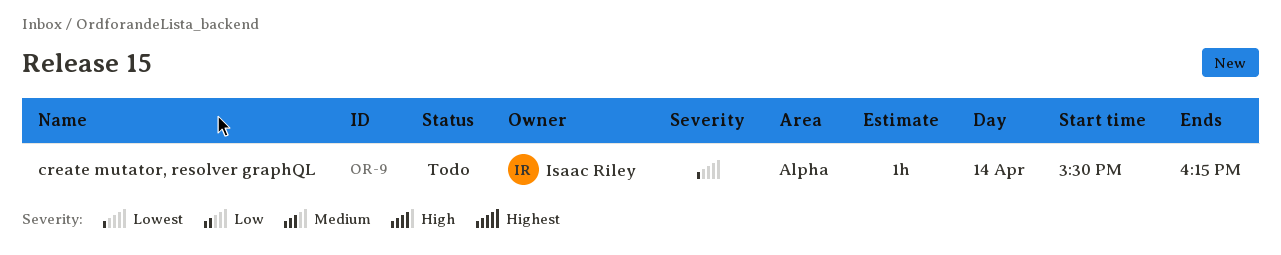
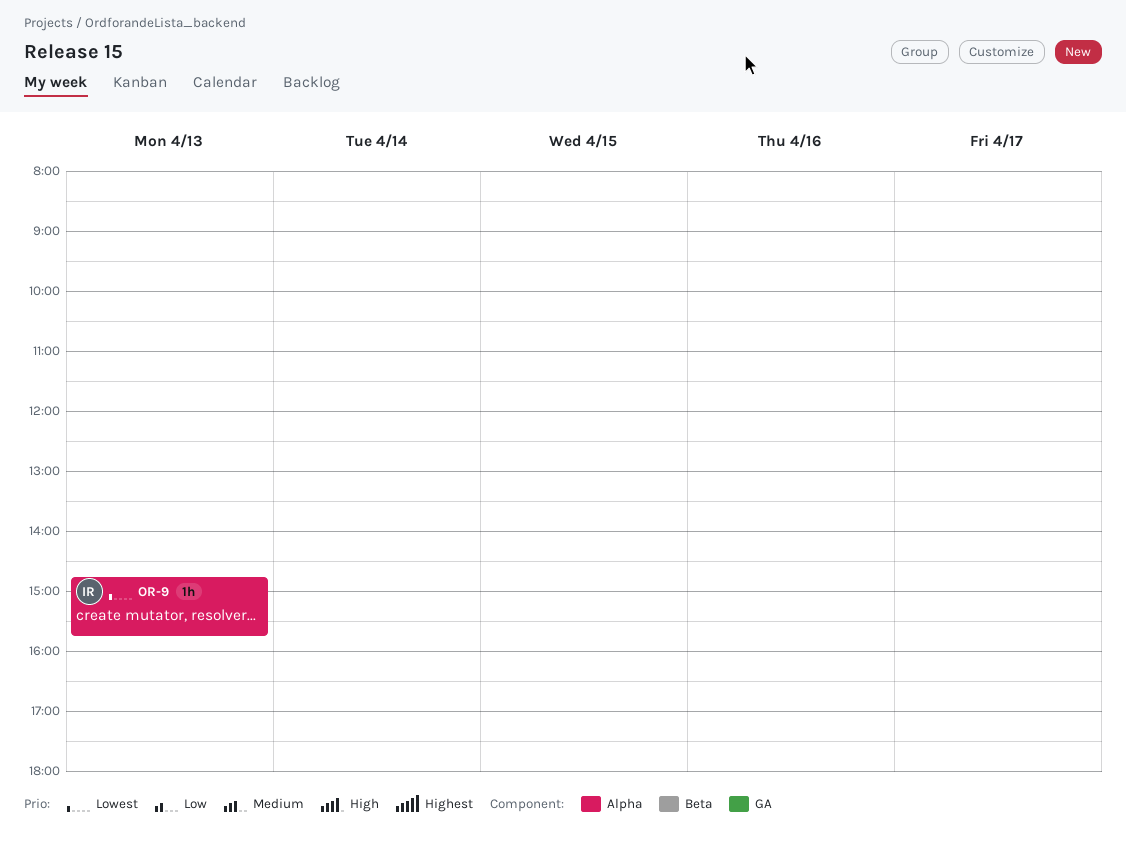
OR-9, day: Apr 14 -> Apr 13
OR-9, begins: 15:30 -> 14:45
OR-9, ends: 16:15 -> 15:45

